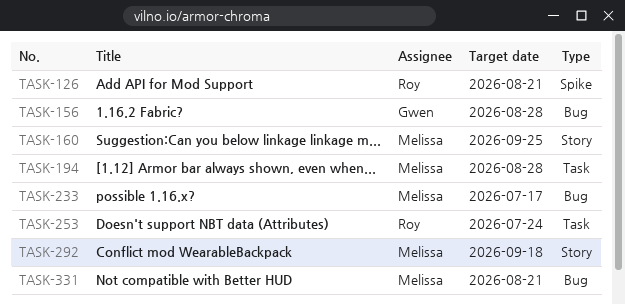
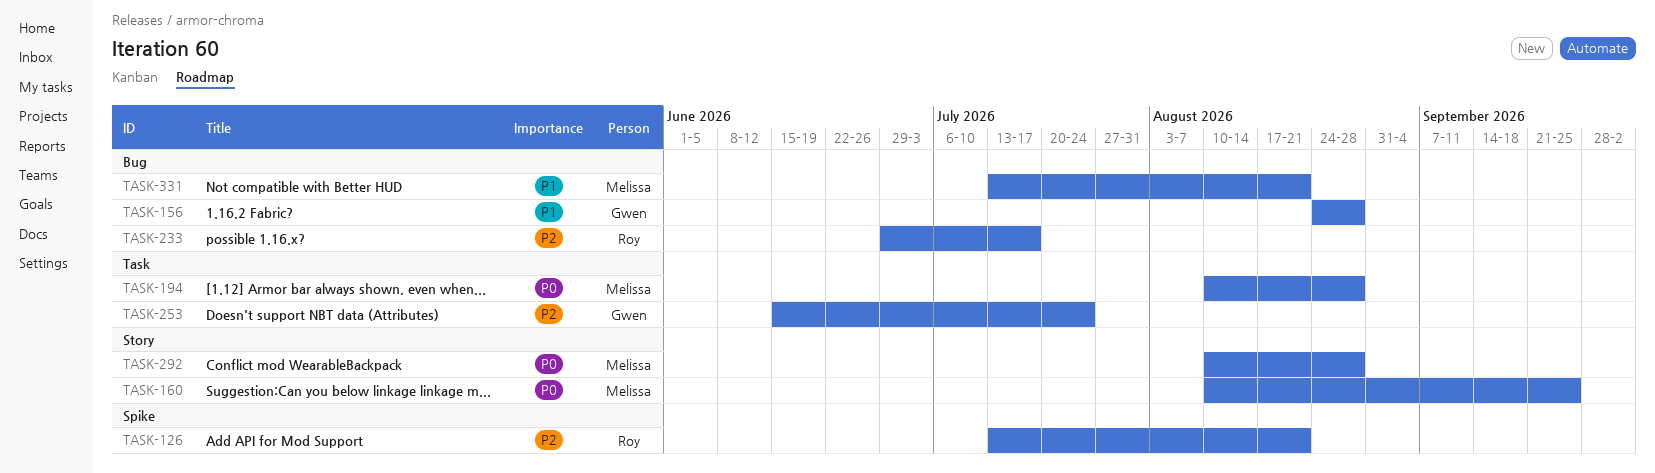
TASK-233, owner: Melissa -> Roy
TASK-253, owner: Roy -> Gwen
TASK-292, due: Sep 18 -> Aug 28

